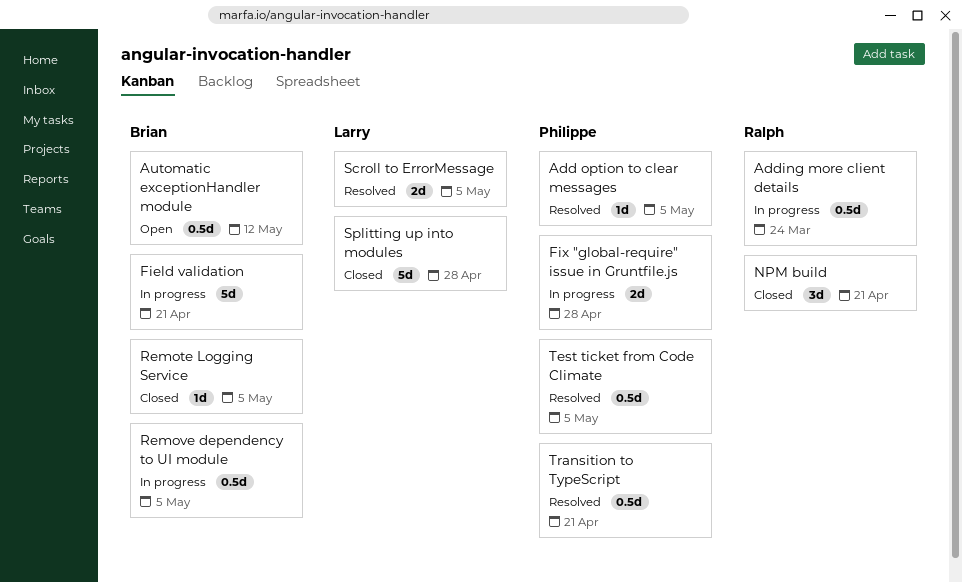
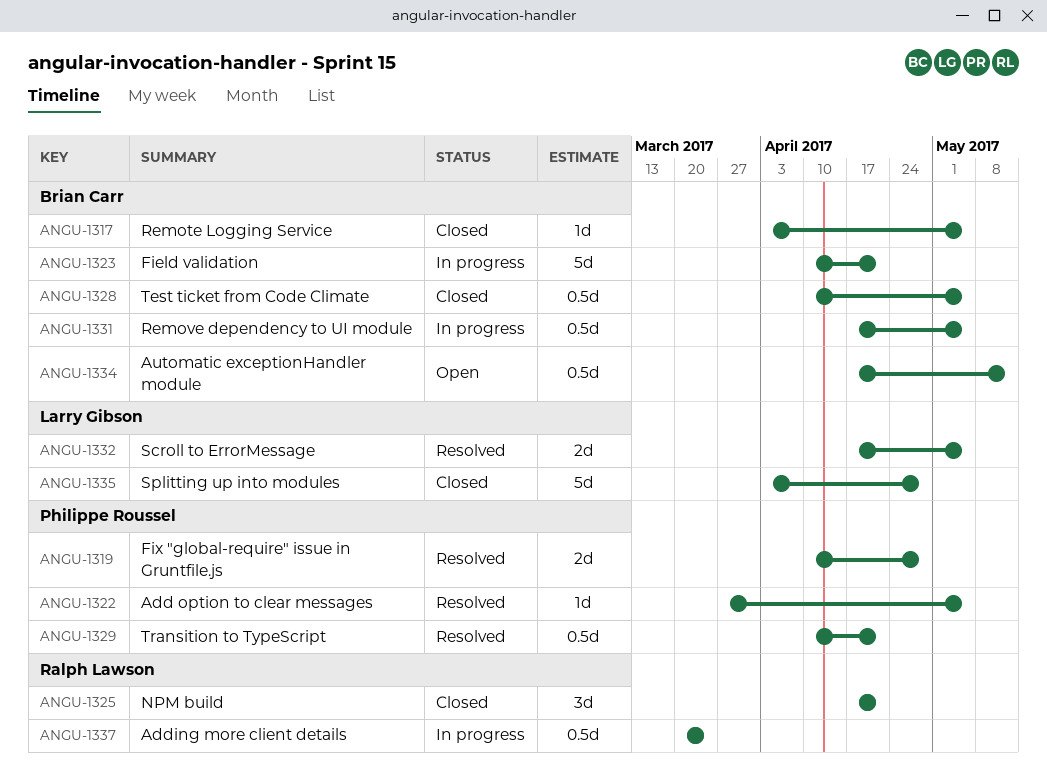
Fix "global-require" issue in Gruntfile.js, status: In progress -> Resolved
Test ticket from Code Climate, status: Resolved -> Closed
Test ticket from Code Climate, owner: Philippe Roussel -> Brian Carr

